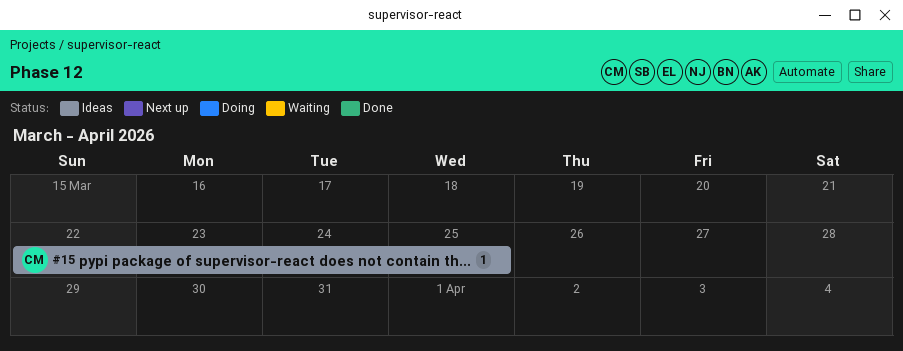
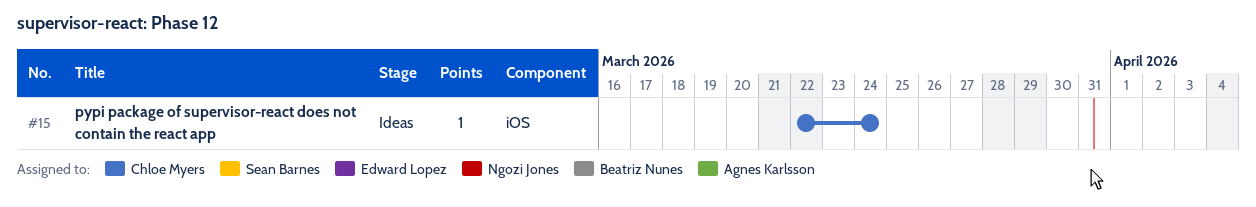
#15, due: Mar 25 -> Mar 24

